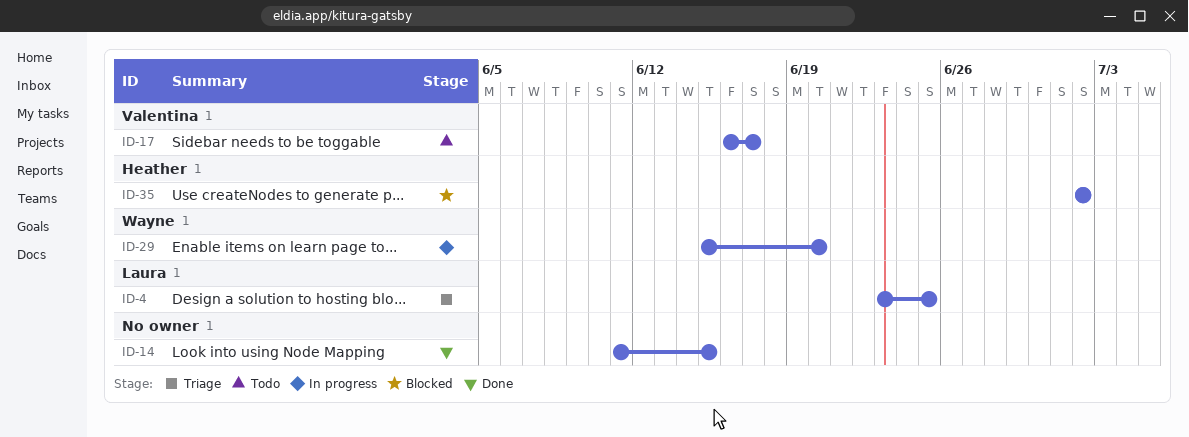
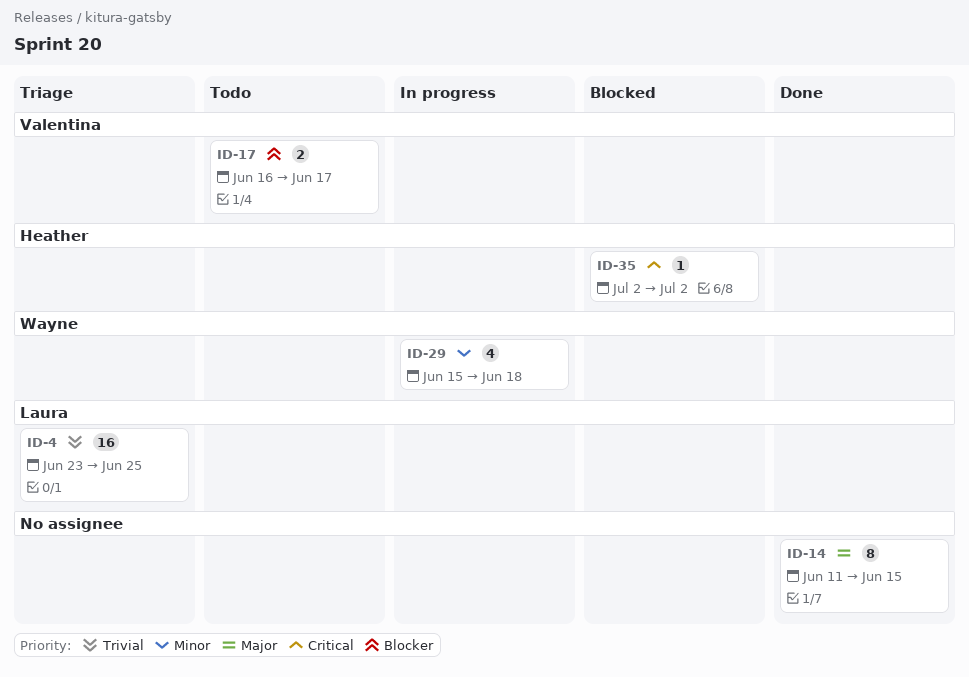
ID-29, due: Jun 20 -> Jun 18

